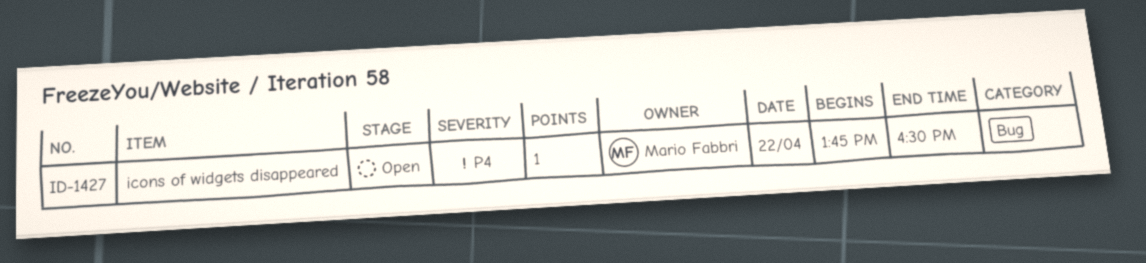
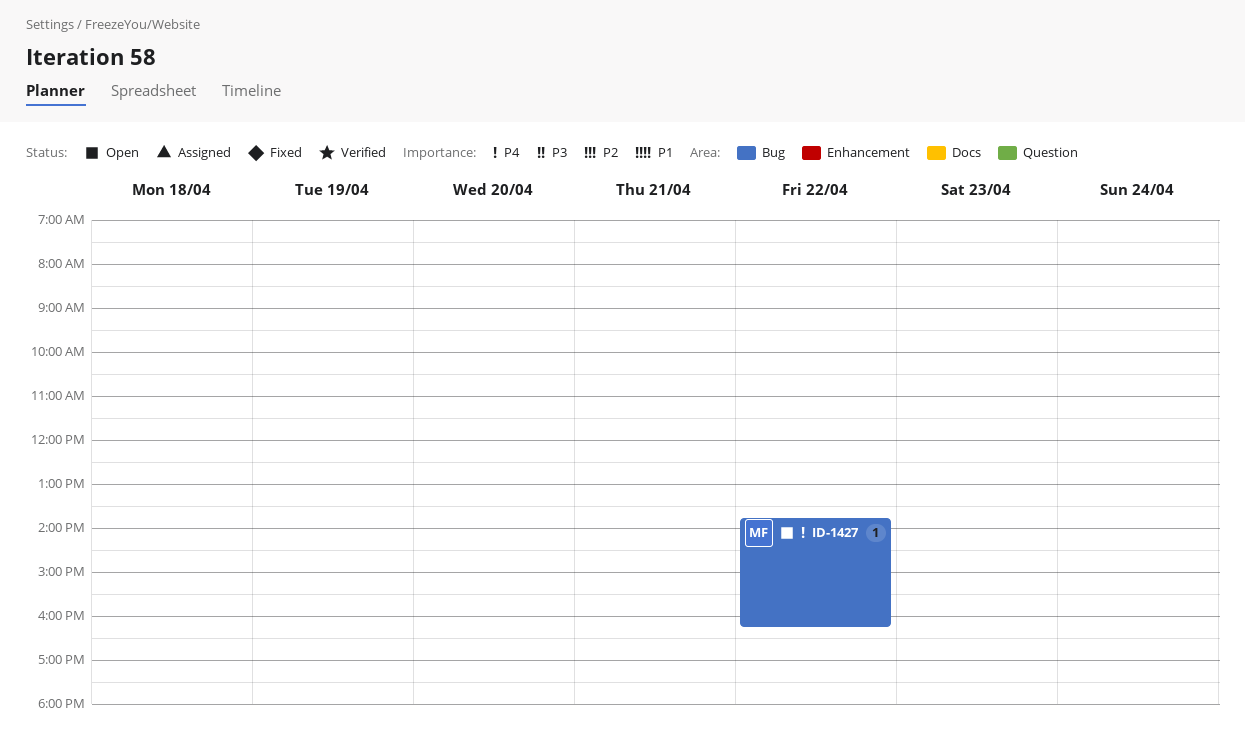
ID-1427, ends: 16:30 -> 16:15

